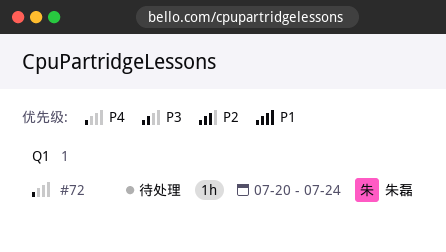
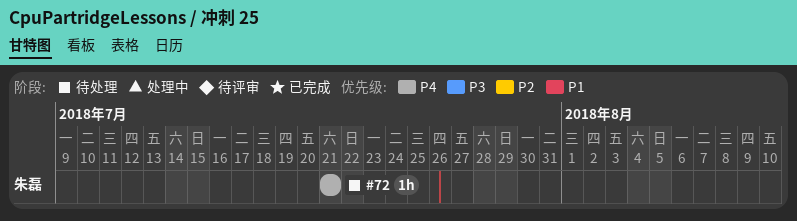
#72, start: Jul 20 -> Jul 21
#72, due: Jul 24 -> Jul 21

